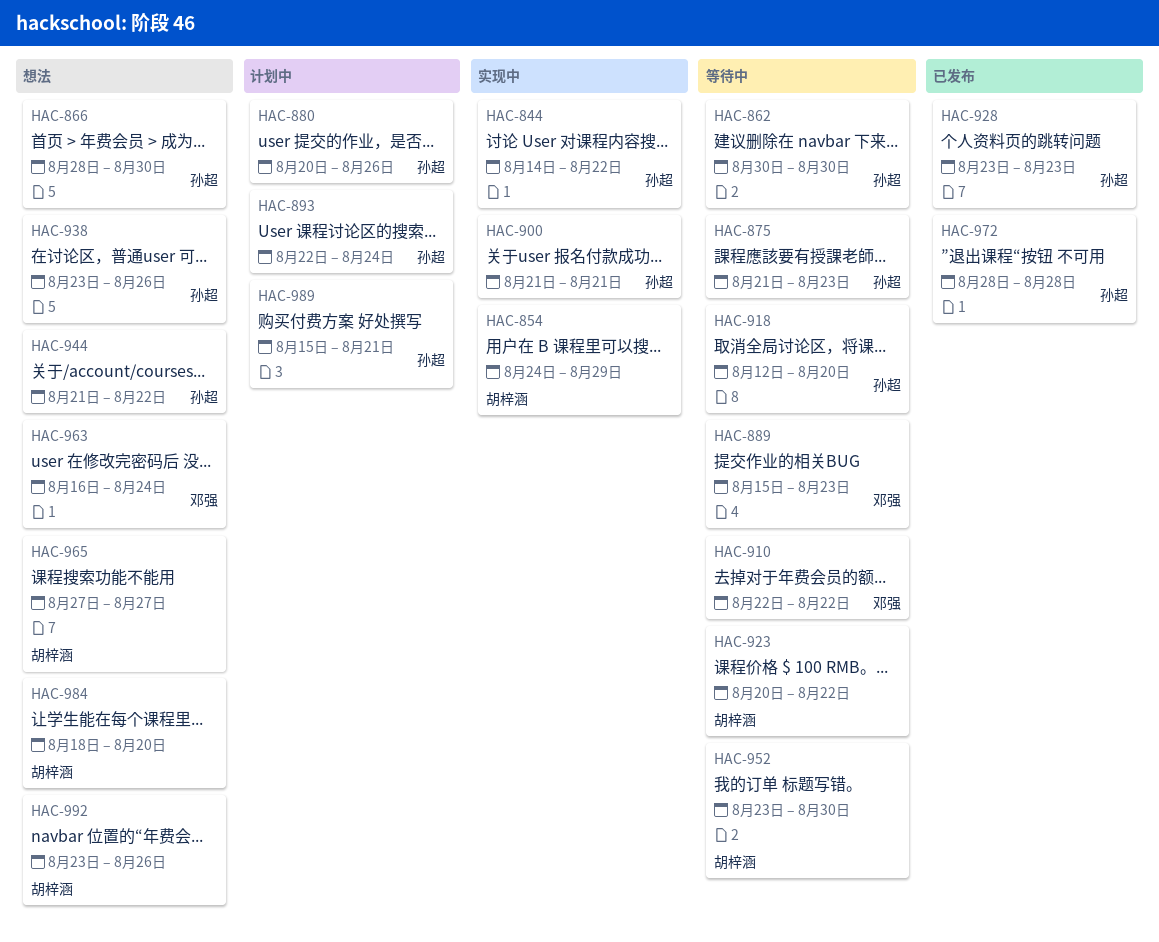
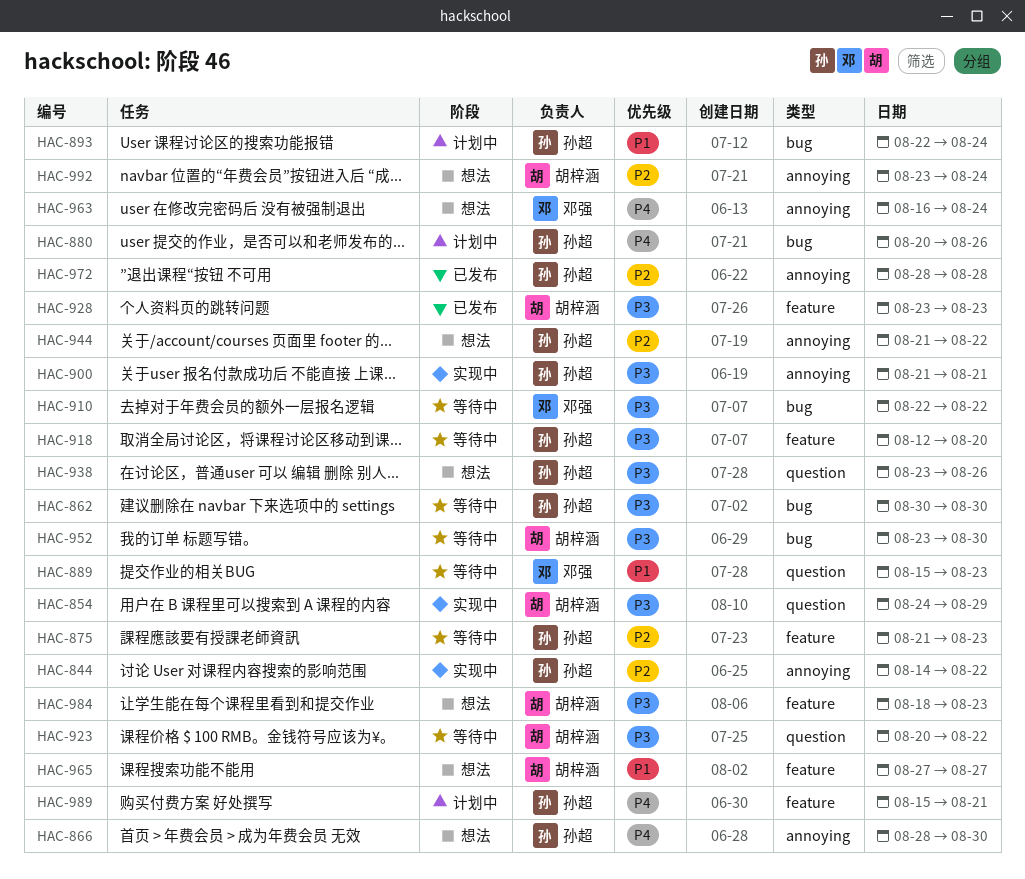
HAC-928, owner: 孙超 -> 胡梓涵
HAC-984, due: Aug 20 -> Aug 23
HAC-992, due: Aug 26 -> Aug 24

